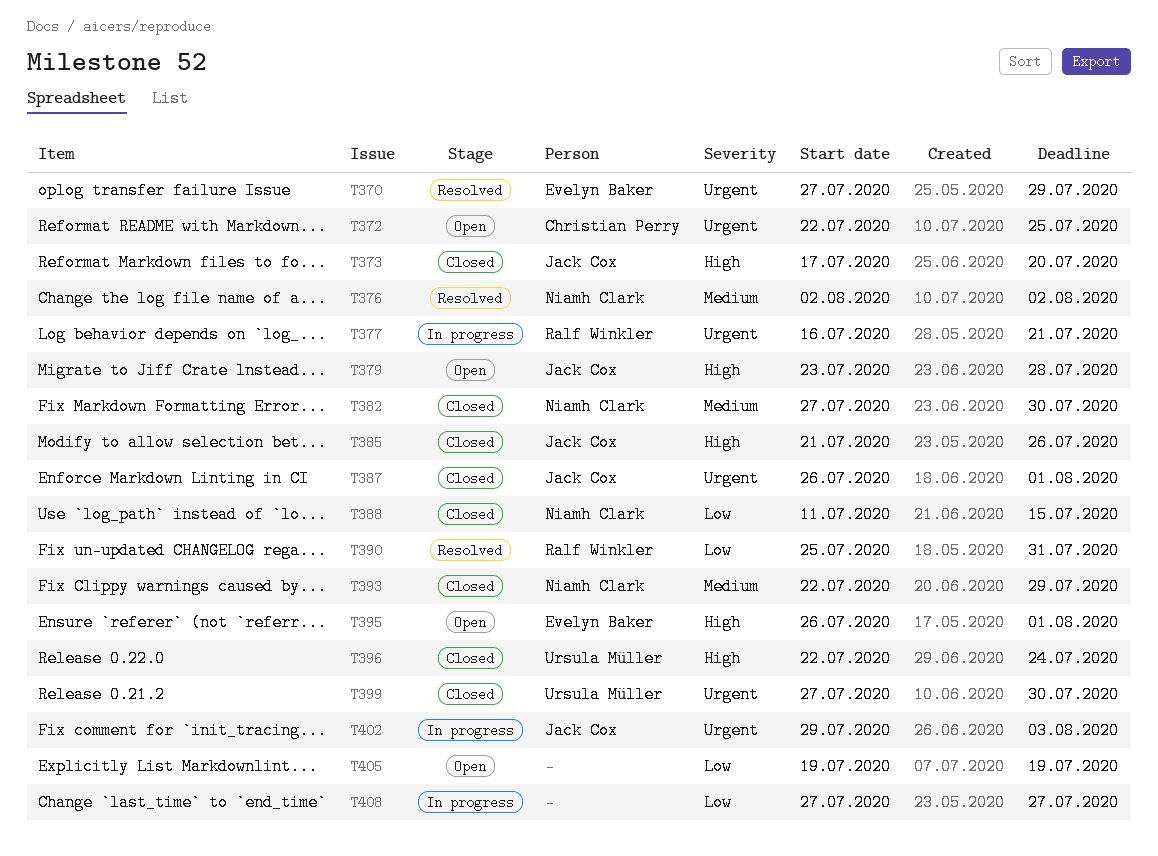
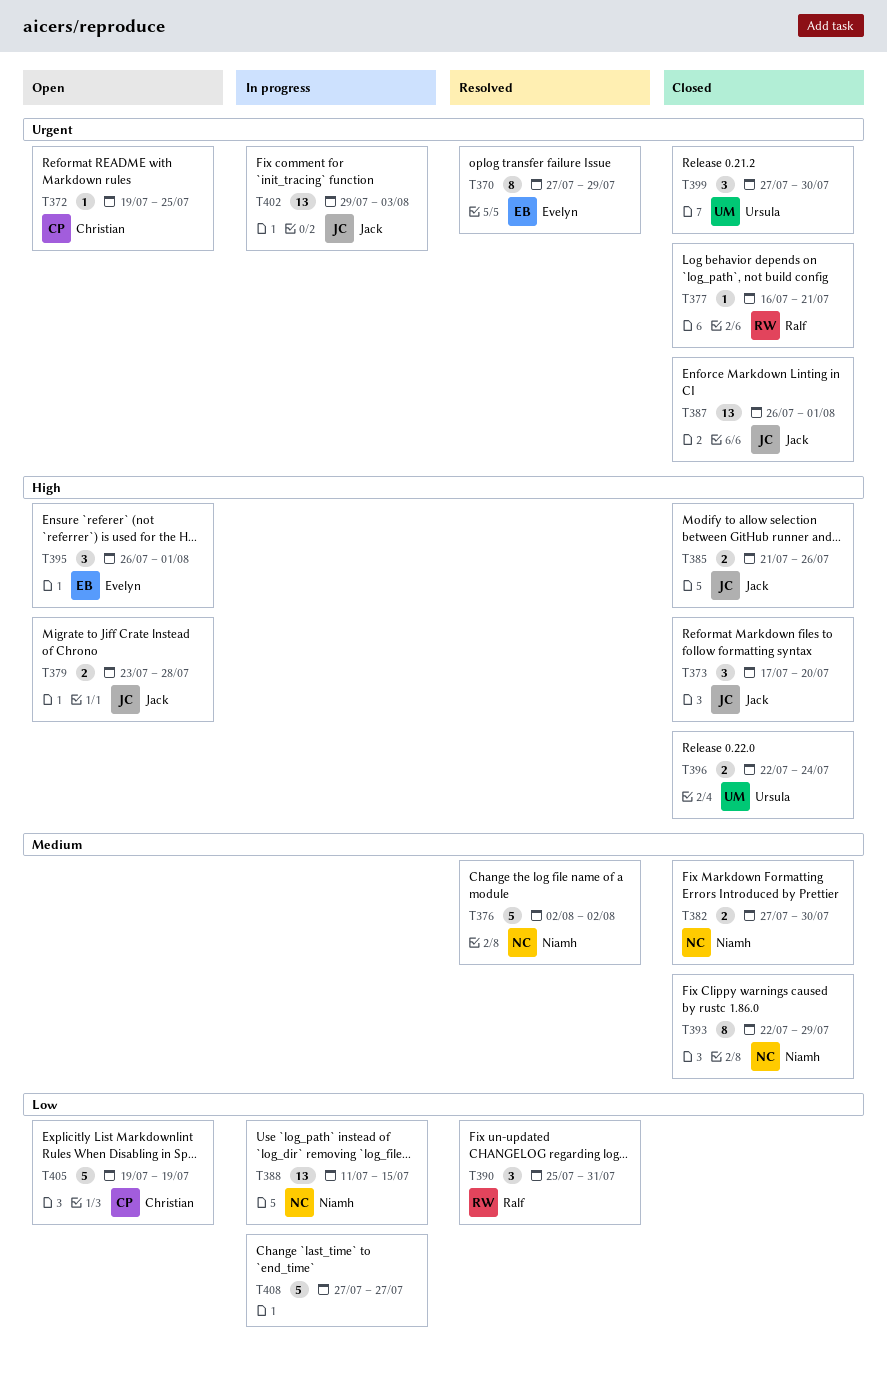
T372, start: Jul 22 -> Jul 19
T377, status: In progress -> Closed
T388, status: Closed -> In progress
T405, owner: none -> Christian Perry

